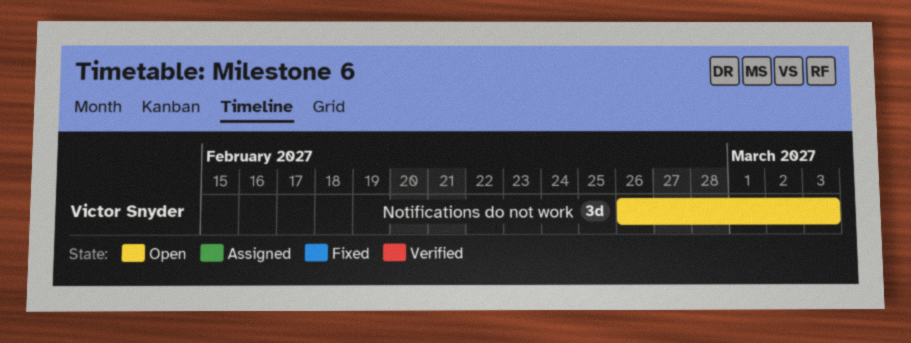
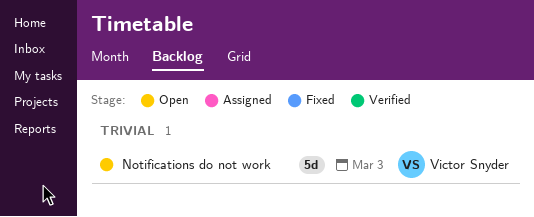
Notifications do not work, estimate: 3d -> 5d

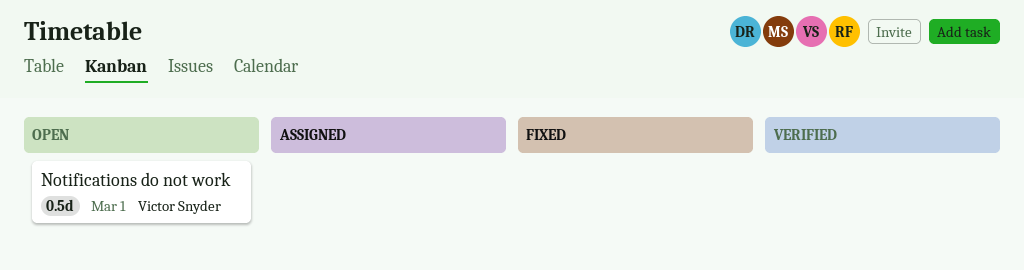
Notifications do not work, estimate: 5d -> 0.5d
Notifications do not work, due: Mar 3 -> Mar 1

